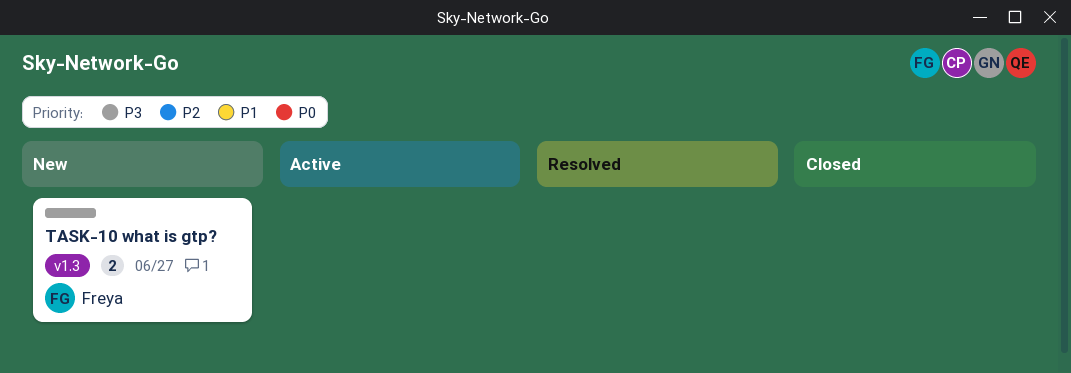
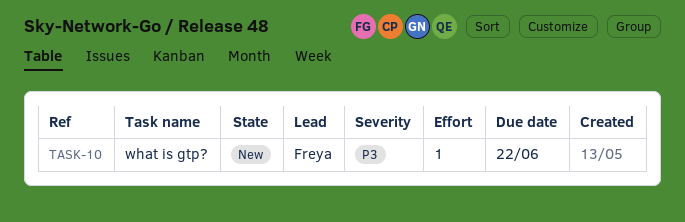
TASK-10, estimate: 2 -> 1
TASK-10, due: Jun 27 -> Jun 22

